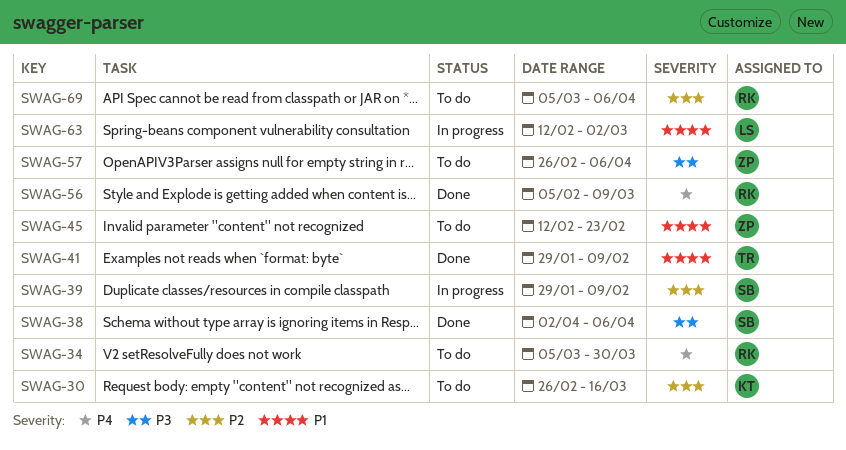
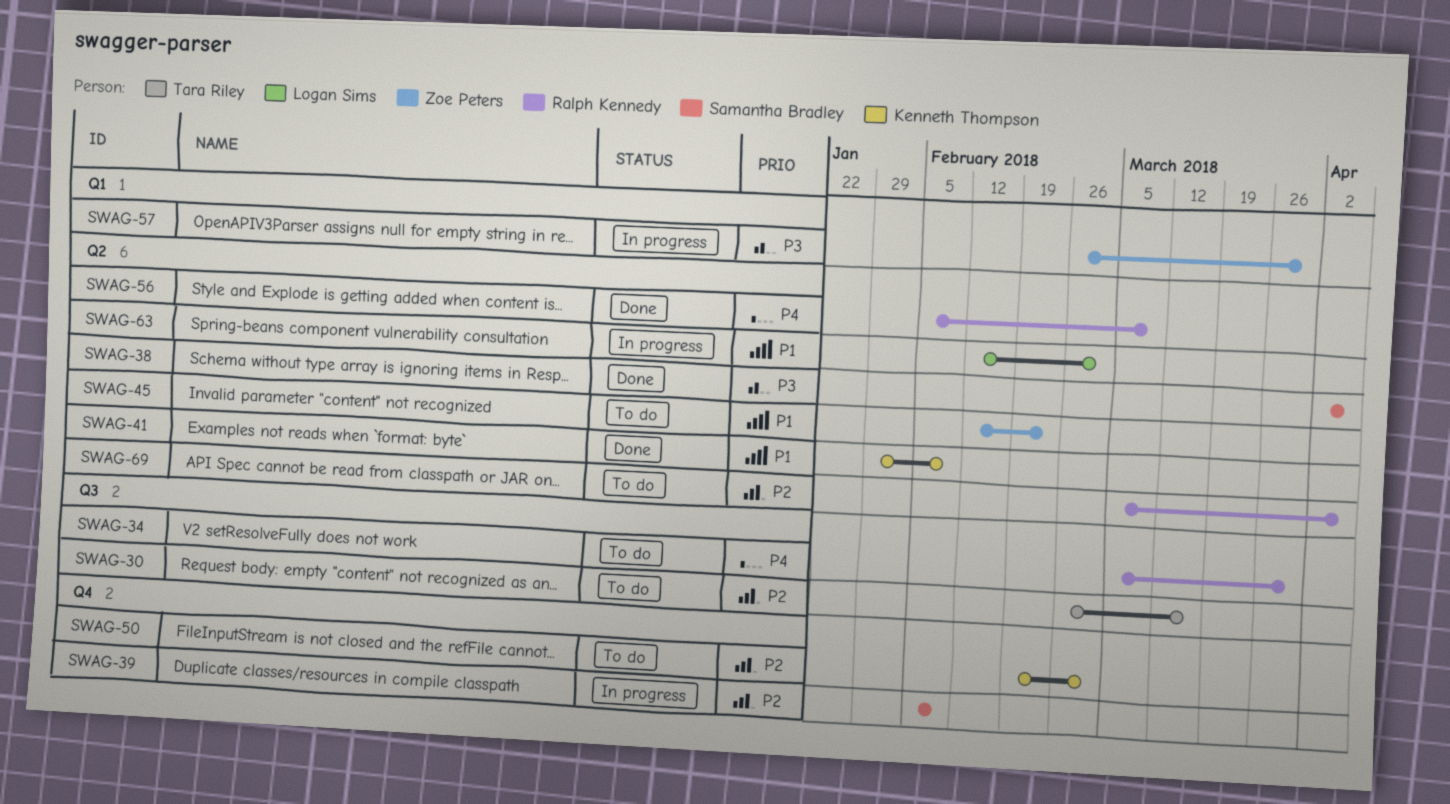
SWAG-30, owner: Kenneth Thompson -> Tara Riley
SWAG-39, start: Jan 29 -> Feb 5
SWAG-41, owner: Tara Riley -> Kenneth Thompson
SWAG-50: none -> present
SWAG-57, status: To do -> In progress
SWAG-57, due: Apr 6 -> Mar 30

